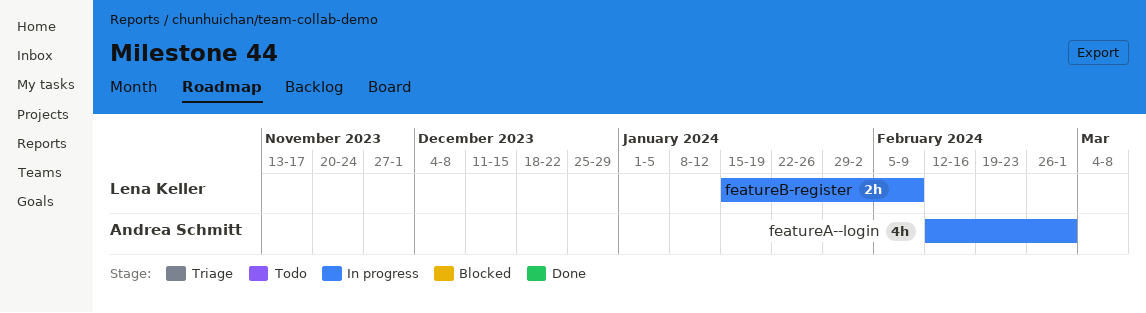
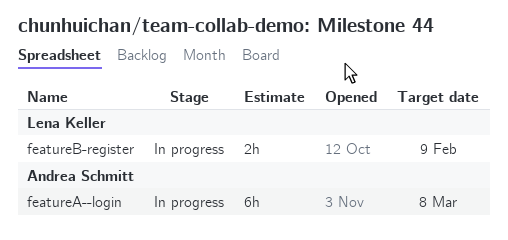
featureA--login, estimate: 4h -> 6h
featureA--login, due: Mar 1 -> Mar 8

